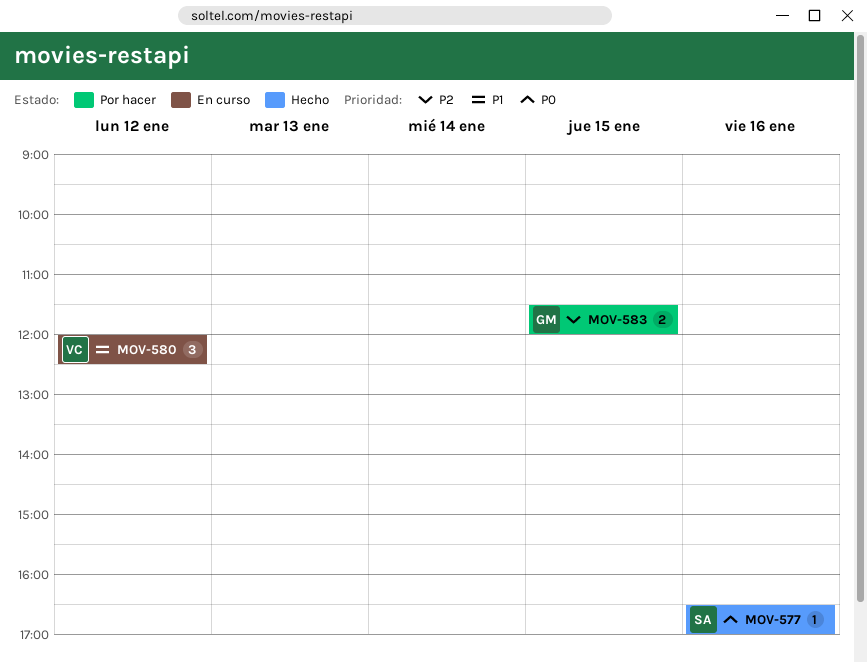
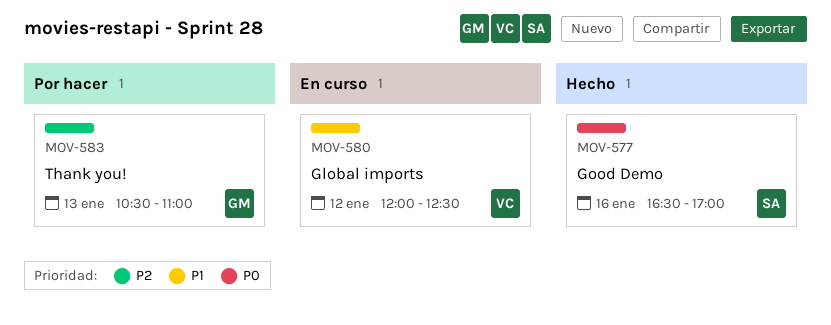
MOV-583, day: Jan 15 -> Jan 13
MOV-583, begins: 11:30 -> 10:30
MOV-583, ends: 12:00 -> 11:00

